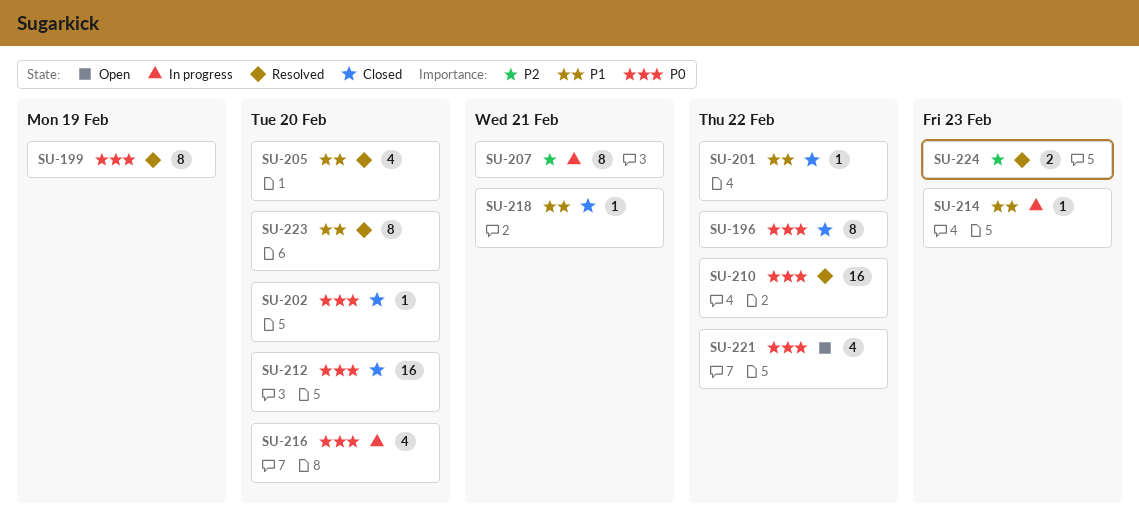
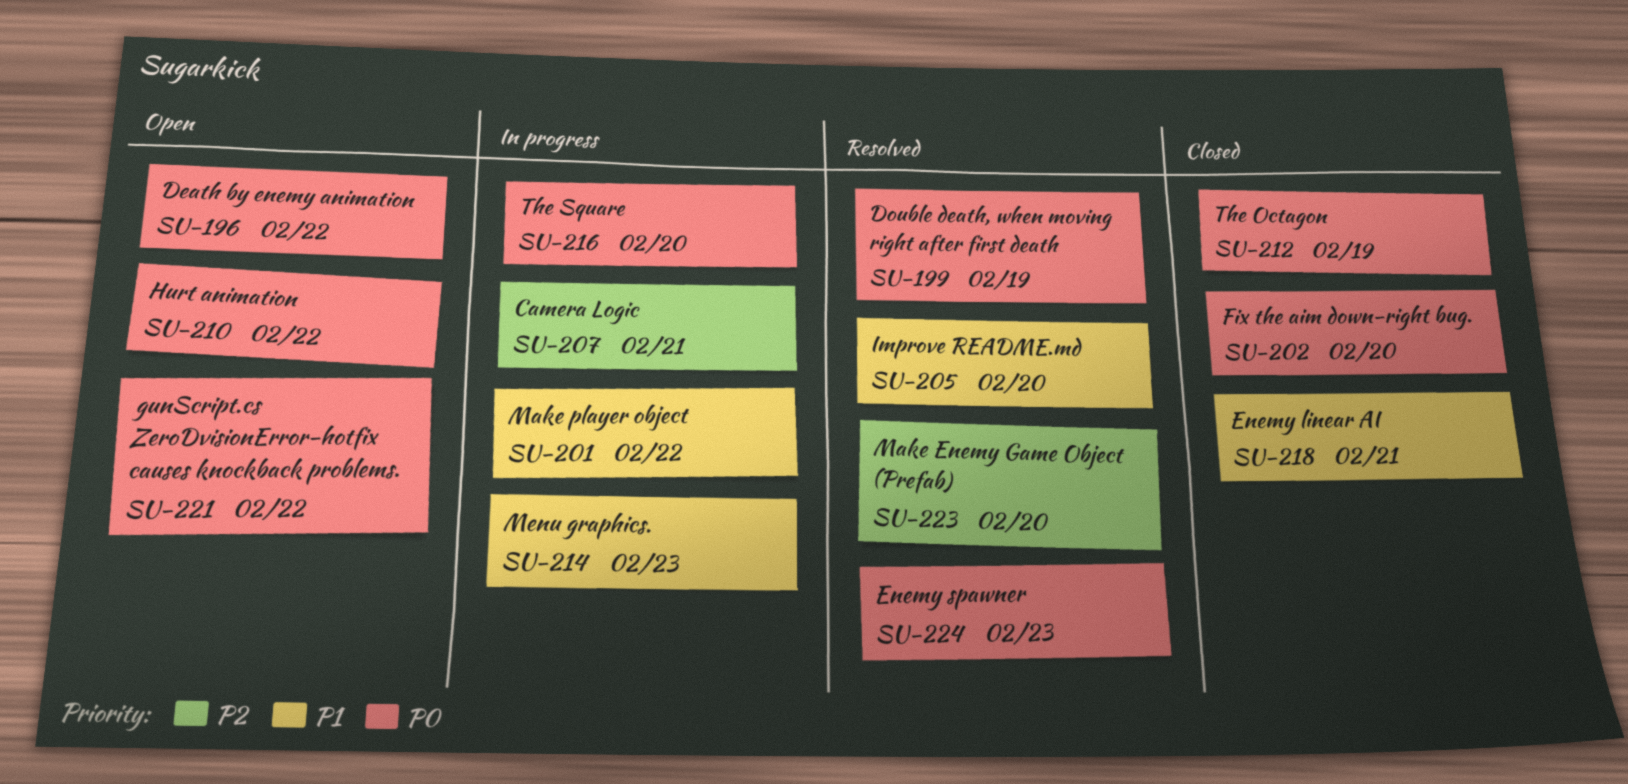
SU-196, status: Closed -> Open
SU-201, status: Closed -> In progress
SU-210, status: Resolved -> Open
SU-212, due: Feb 20 -> Feb 19
SU-223, priority: P1 -> P2
SU-224, priority: P2 -> P0

